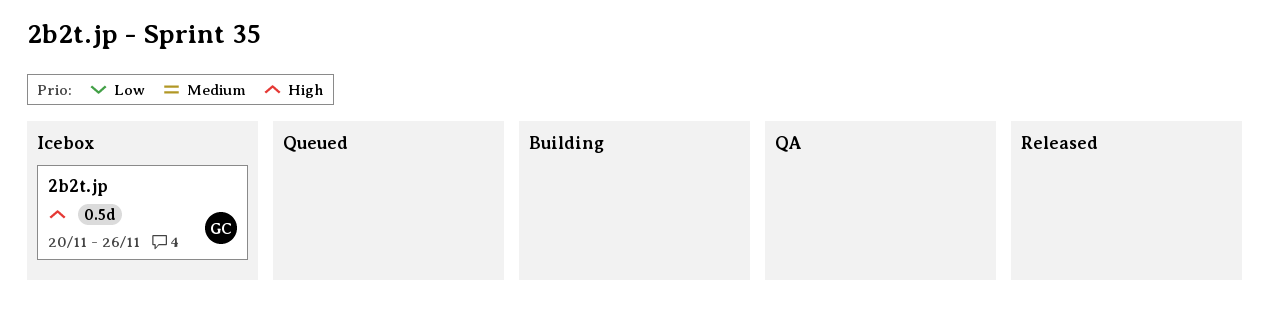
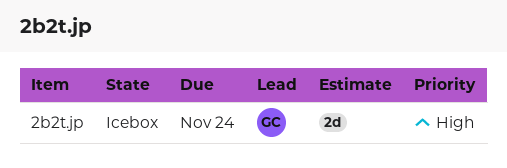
2b2t.jp, estimate: 0.5d -> 2d
2b2t.jp, due: Nov 26 -> Nov 24

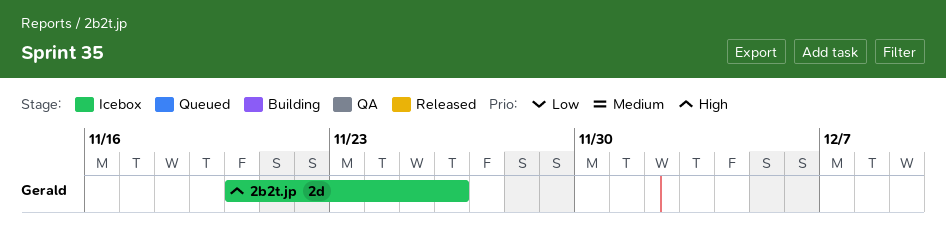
2b2t.jp, due: Nov 24 -> Nov 26

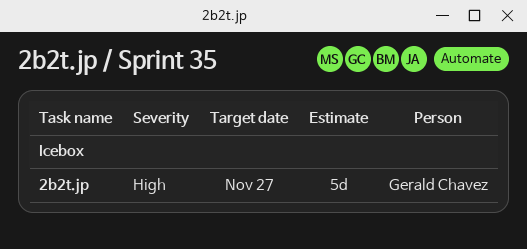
2b2t.jp, estimate: 2d -> 5d
2b2t.jp, due: Nov 26 -> Nov 27

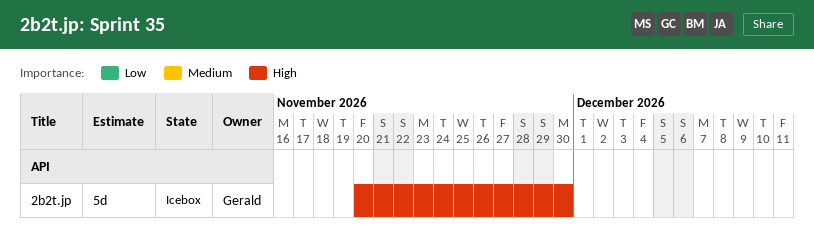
2b2t.jp, due: Nov 27 -> Nov 30

